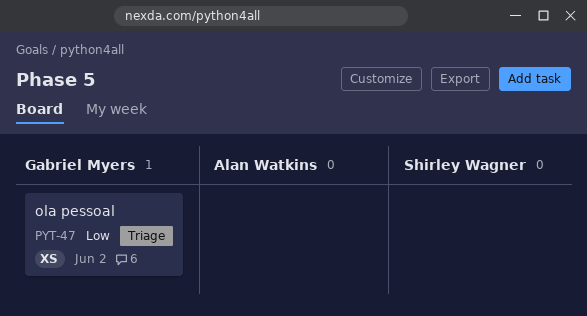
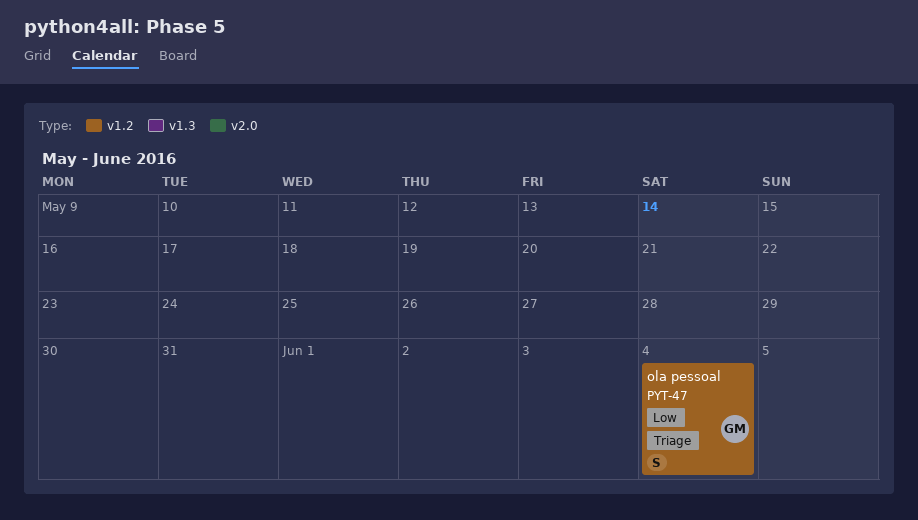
PYT-47, estimate: XS -> S
PYT-47, due: Jun 2 -> Jun 4

